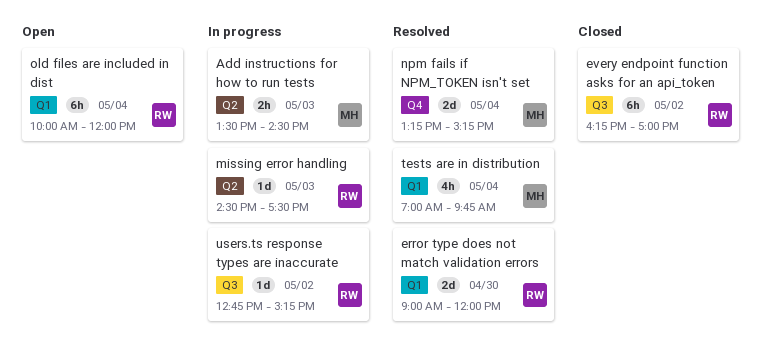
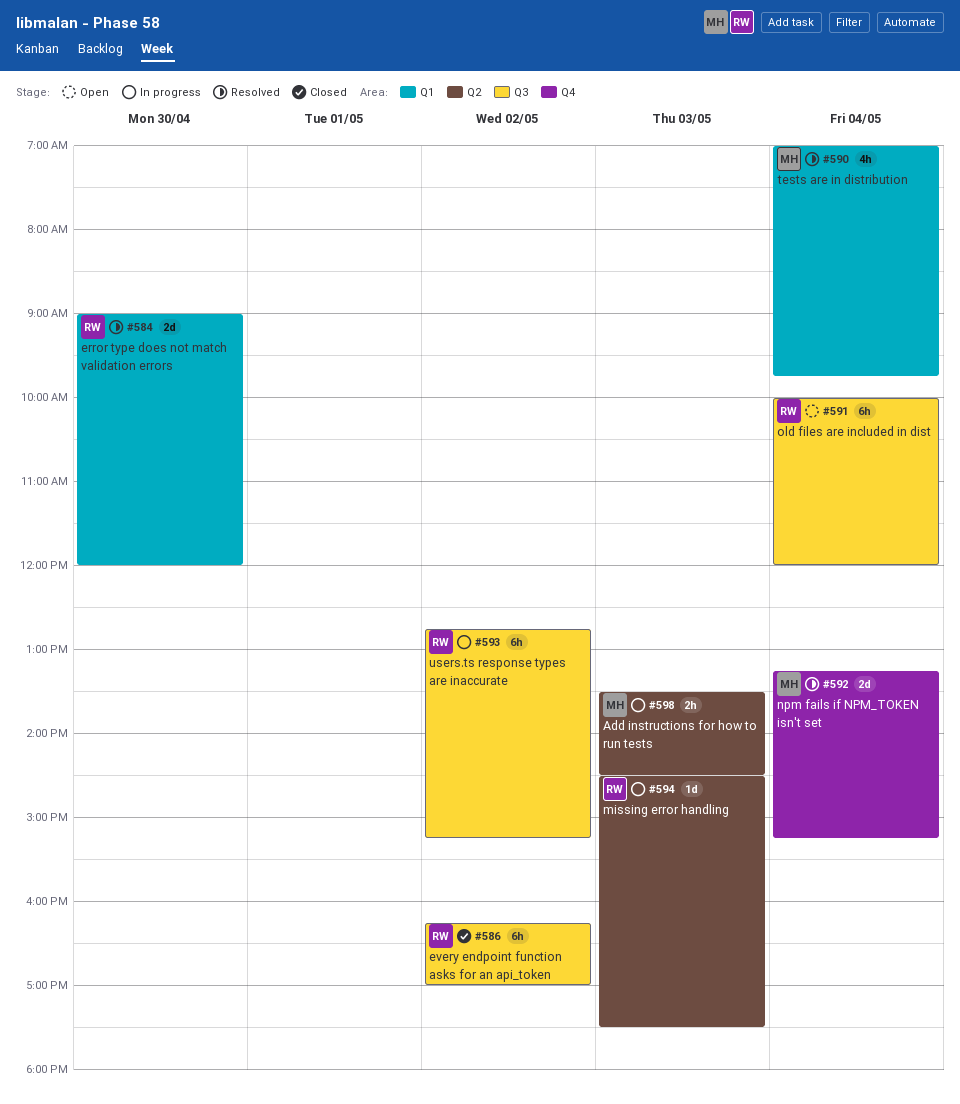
old files are included in dist, label: Q1 -> Q3
users.ts response types are inaccurate, estimate: 1d -> 6h

